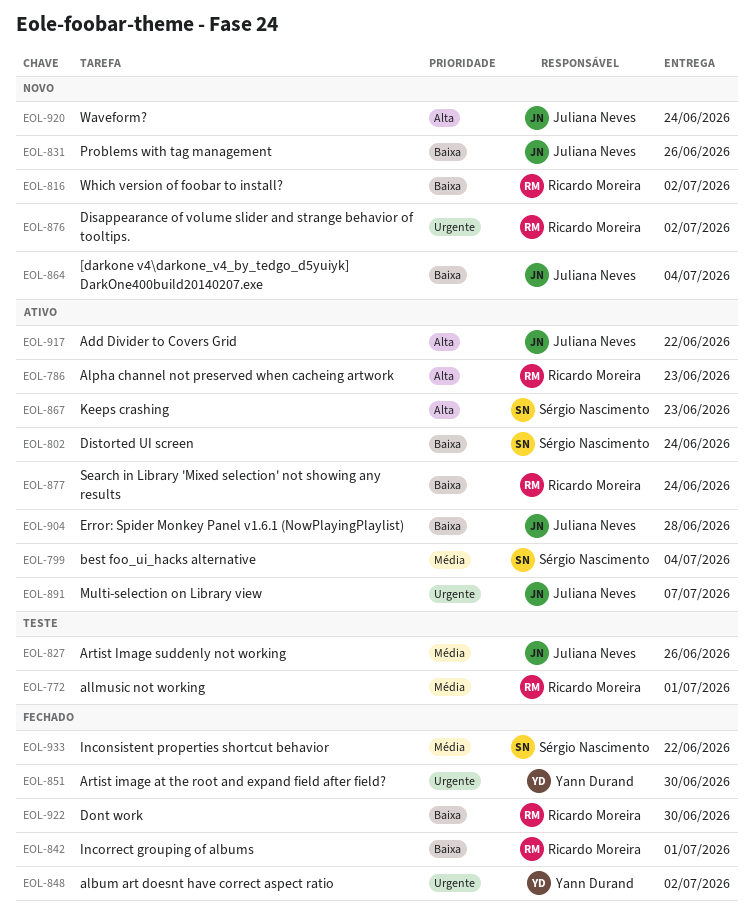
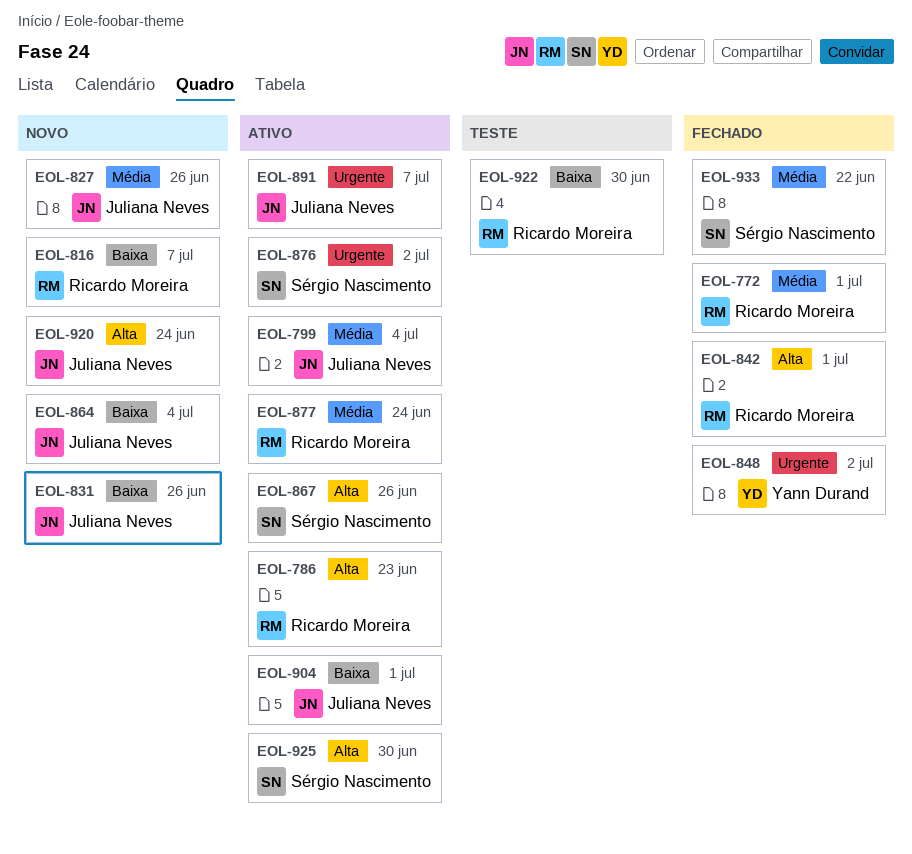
EOL-772, status: Teste -> Fechado
EOL-799, owner: Sérgio Nascimento -> Juliana Neves
EOL-802: present -> none
EOL-816, due: Jul 2 -> Jul 7
EOL-827, status: Teste -> Novo
EOL-842, priority: Baixa -> Alta
EOL-851: present -> none
EOL-867, due: Jun 23 -> Jun 26
EOL-876, status: Novo -> Ativo
EOL-876, owner: Ricardo Moreira -> Sérgio Nascimento
EOL-877, priority: Baixa -> Média
EOL-904, due: Jun 28 -> Jul 1
EOL-917: present -> none
EOL-922, status: Fechado -> Teste
EOL-925: none -> present

